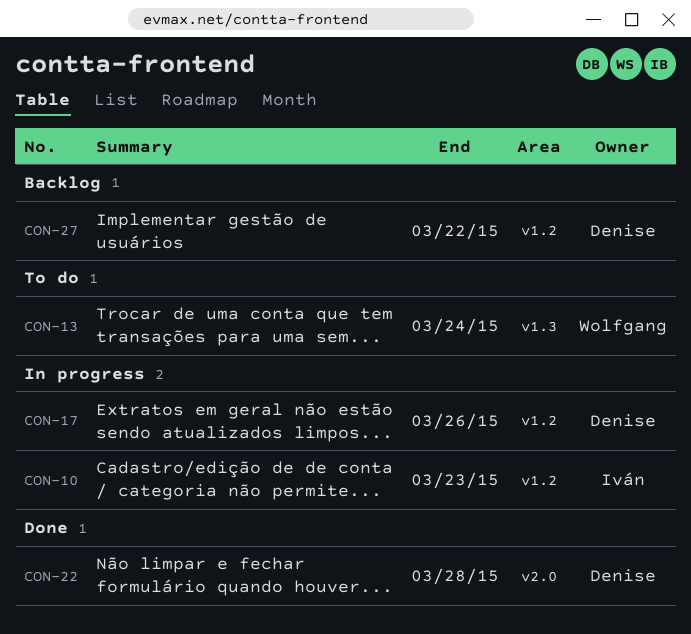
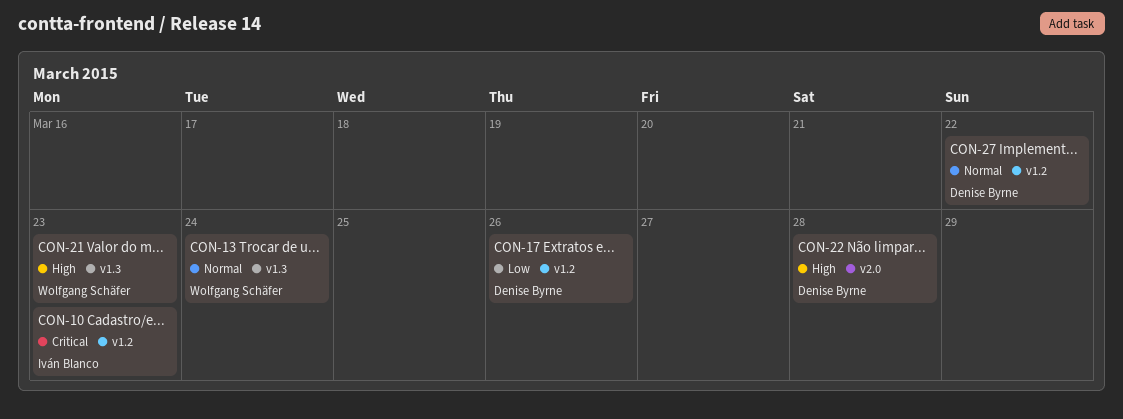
CON-21: none -> present

